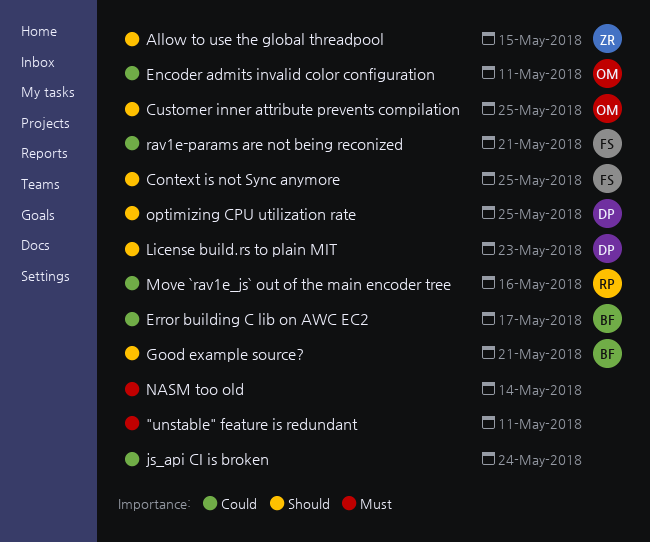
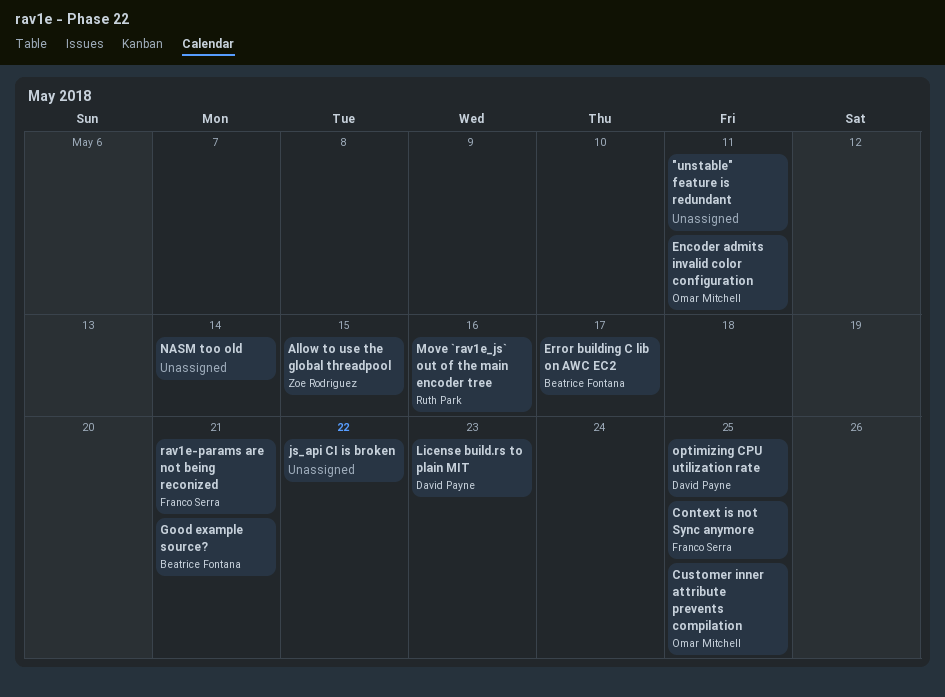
js_api CI is broken, due: May 24 -> May 22

